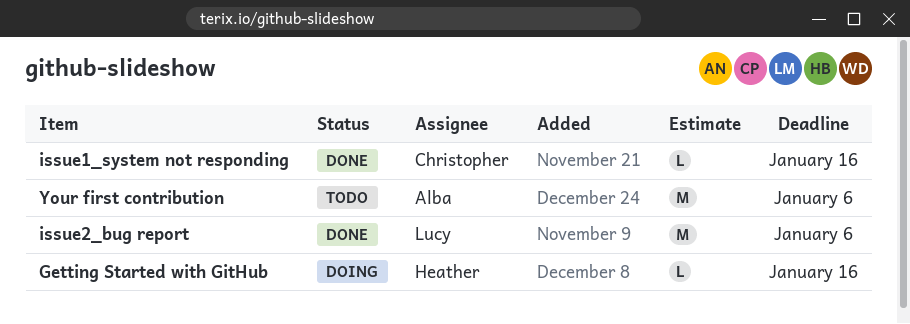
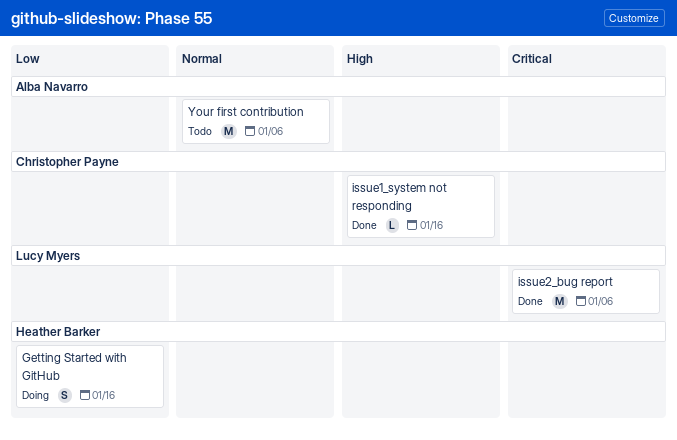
Getting Started with GitHub, estimate: L -> S

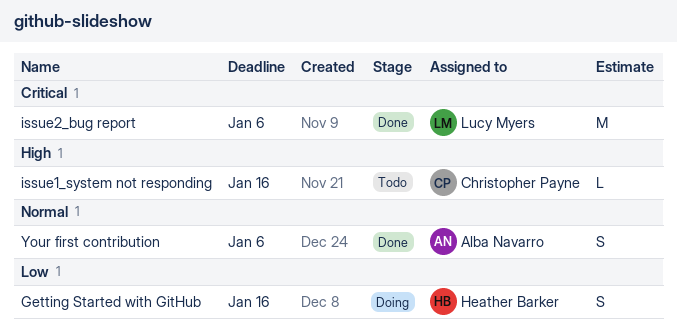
issue1_system not responding, status: Done -> Todo
Your first contribution, status: Todo -> Done
Your first contribution, estimate: M -> S

